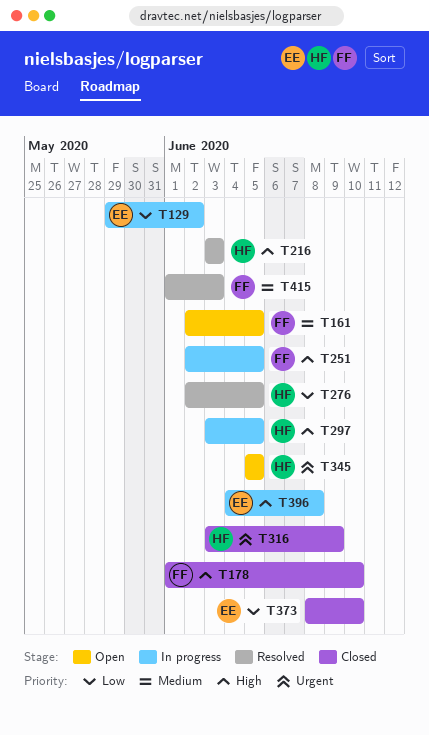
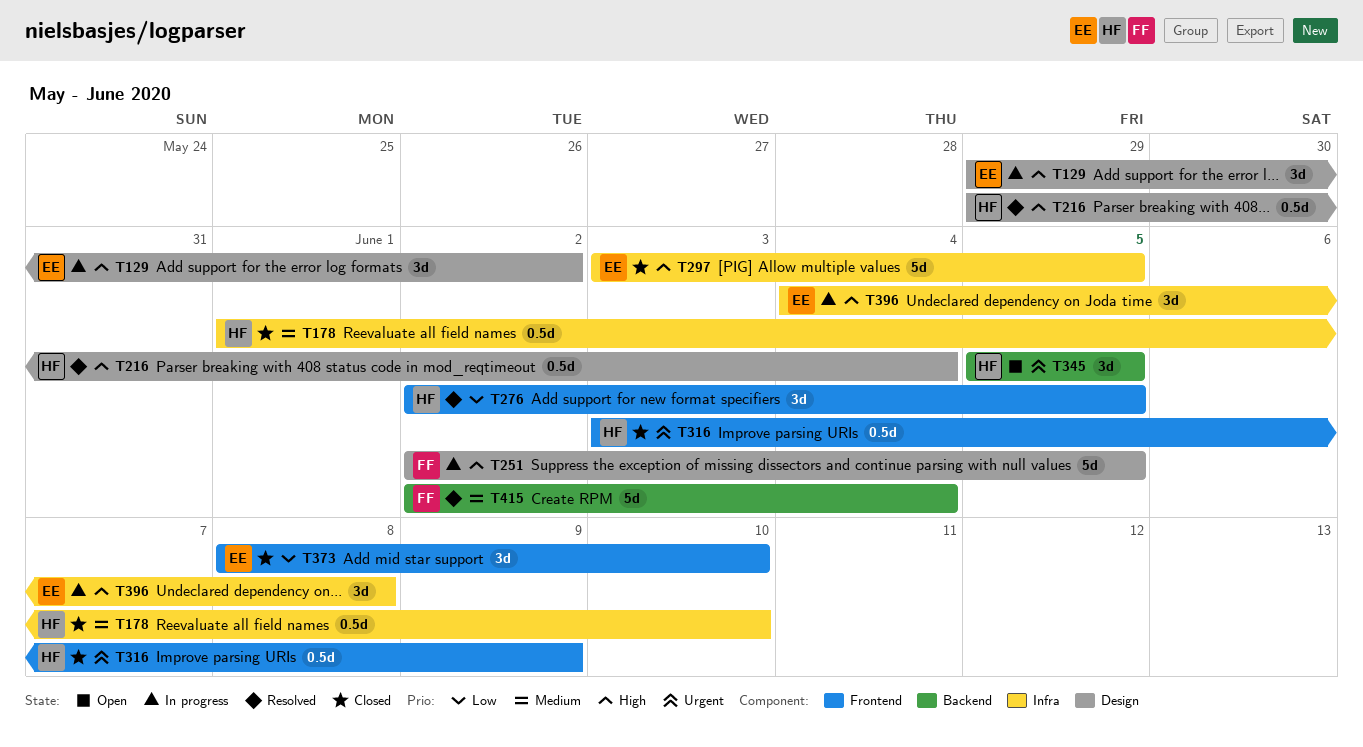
T129, priority: Low -> High
T161: present -> none
T178, owner: FF -> HF
T178, priority: High -> Medium
T216, start: Jun 3 -> May 29
T216, due: Jun 3 -> Jun 4
T297, status: In progress -> Closed
T297, owner: HF -> EE
T415, start: Jun 1 -> Jun 2
T415, due: Jun 3 -> Jun 4

